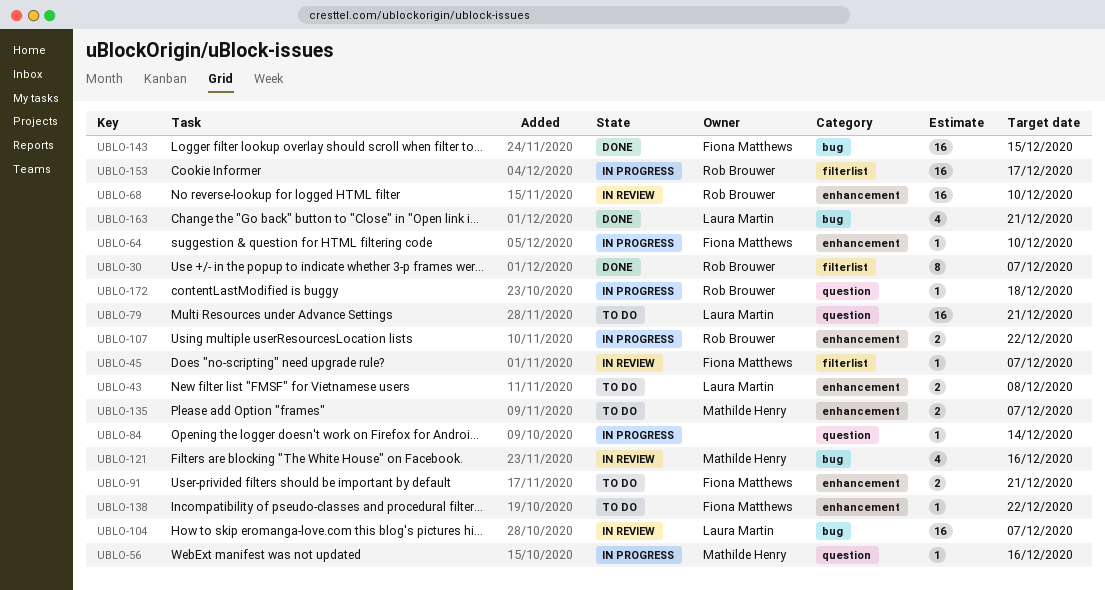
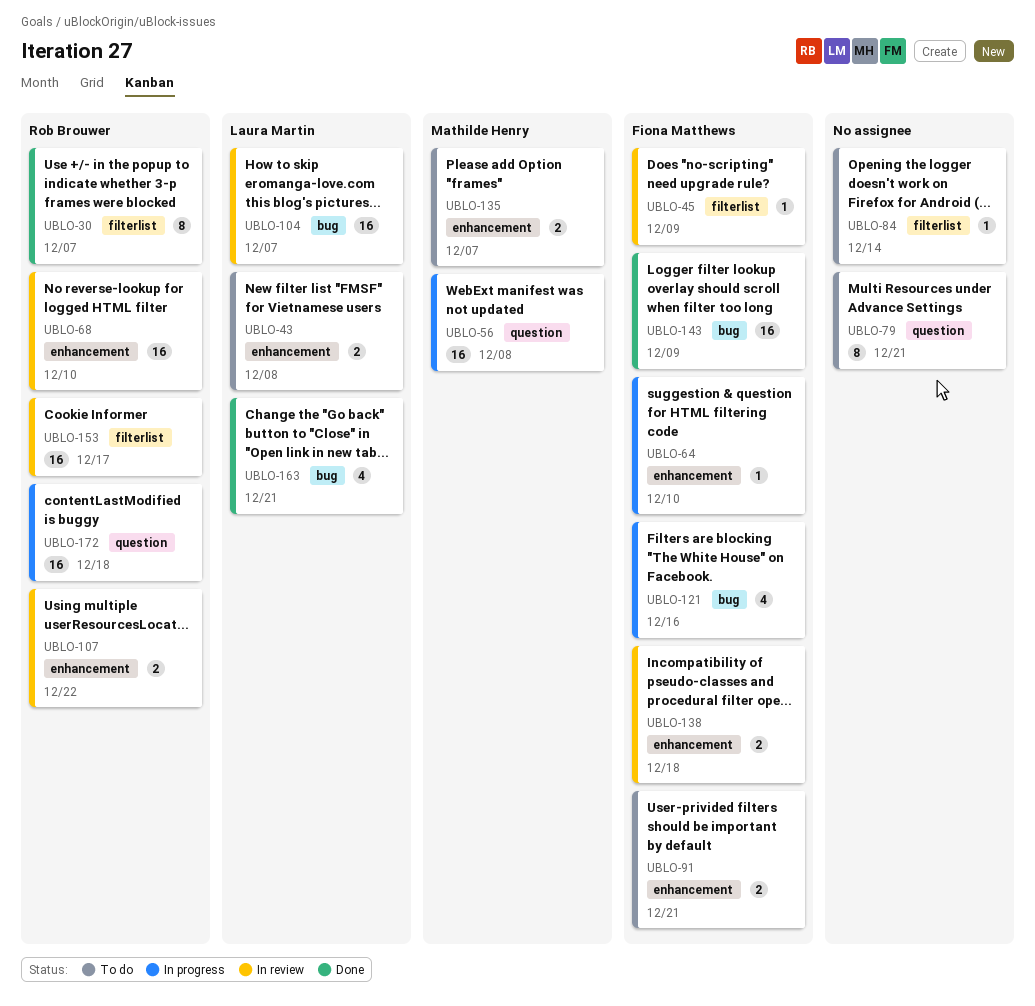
UBLO-45, due: Dec 7 -> Dec 9
UBLO-56, estimate: 1 -> 16
UBLO-56, due: Dec 16 -> Dec 8
UBLO-79, owner: Laura Martin -> none
UBLO-79, estimate: 16 -> 8
UBLO-84, status: In progress -> To do
UBLO-84, label: question -> filterlist
UBLO-107, status: In progress -> In review
UBLO-121, status: In review -> In progress
UBLO-121, owner: Mathilde Henry -> Fiona Matthews
UBLO-138, status: To do -> In review
UBLO-138, estimate: 1 -> 2
UBLO-138, due: Dec 22 -> Dec 18
UBLO-143, due: Dec 15 -> Dec 9
UBLO-153, status: In progress -> In review
UBLO-172, estimate: 1 -> 16

